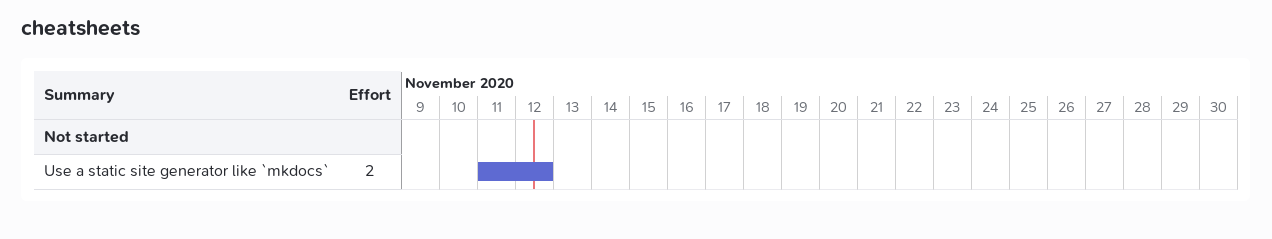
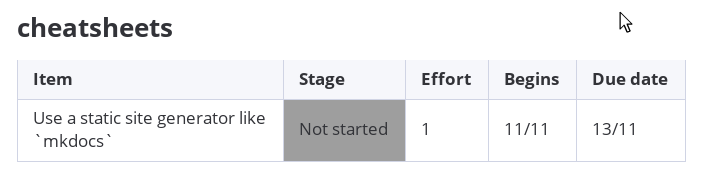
Use a static site generator like `mkdocs`, estimate: 2 -> 1
Use a static site generator like `mkdocs`, due: Nov 12 -> Nov 13

